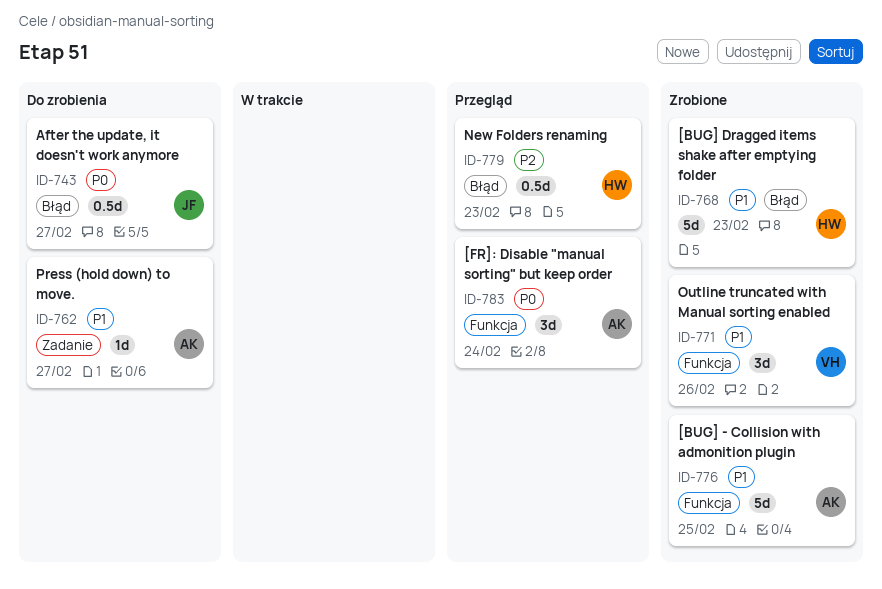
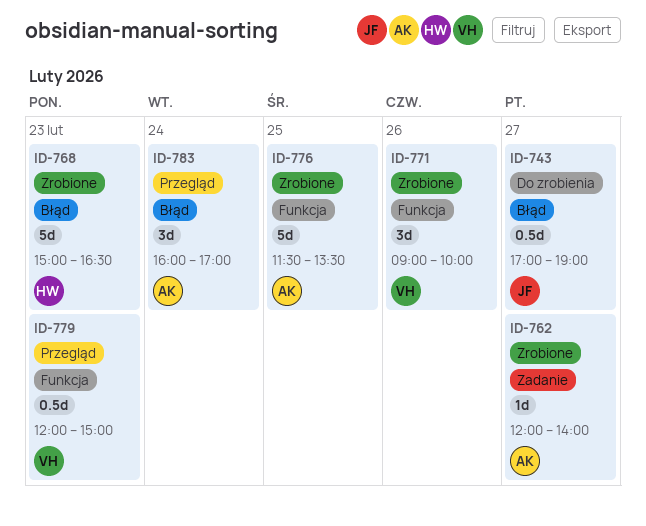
ID-762, status: Do zrobienia -> Zrobione
ID-779, owner: HW -> VH
ID-779, label: Błąd -> Funkcja
ID-783, label: Funkcja -> Błąd

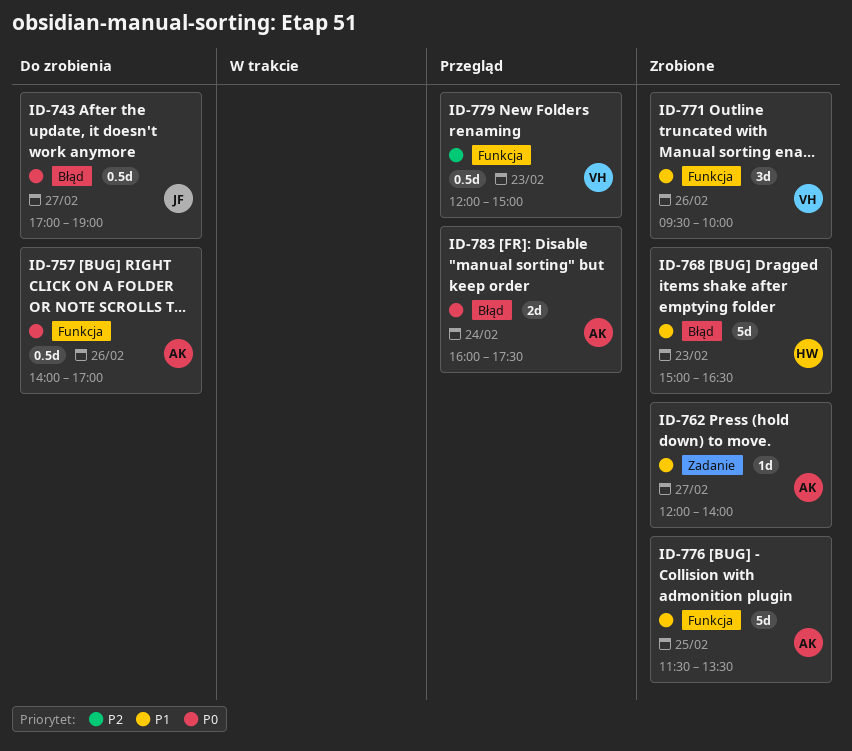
ID-757: none -> present
ID-771, begins: 09:00 -> 09:30
ID-783, estimate: 3d -> 2d
ID-783, ends: 17:00 -> 17:30

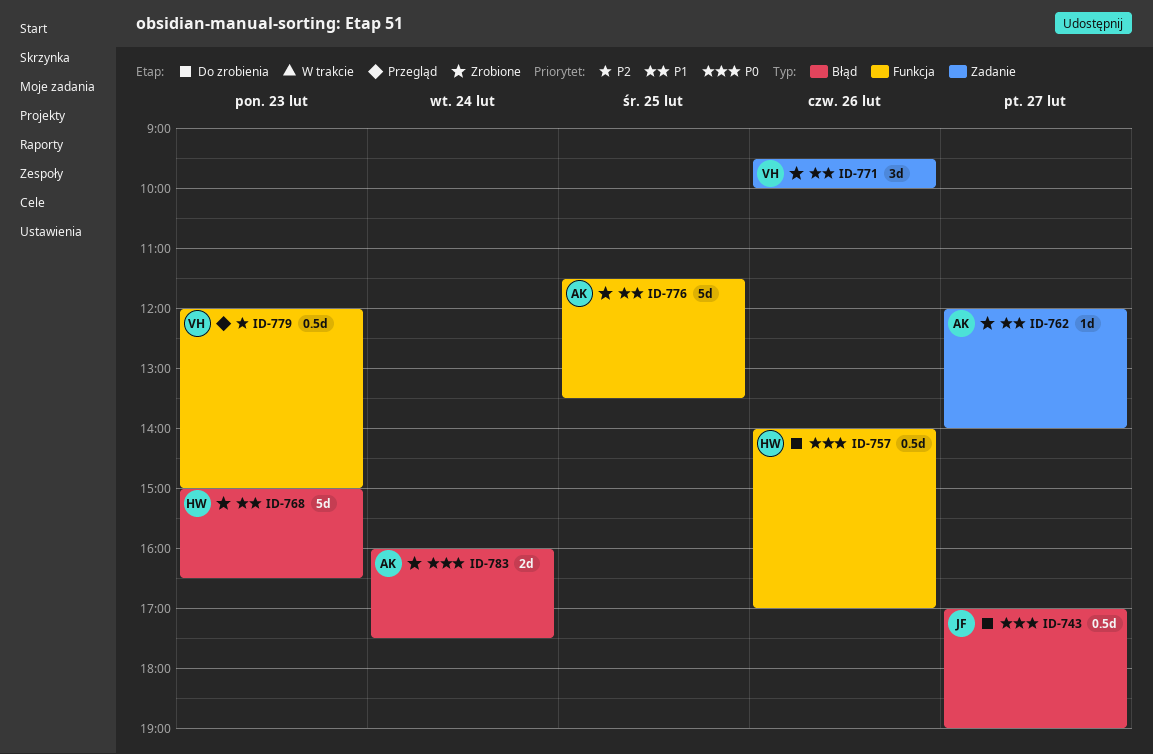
ID-757, owner: AK -> HW
ID-771, label: Funkcja -> Zadanie
ID-783, status: Przegląd -> Zrobione

